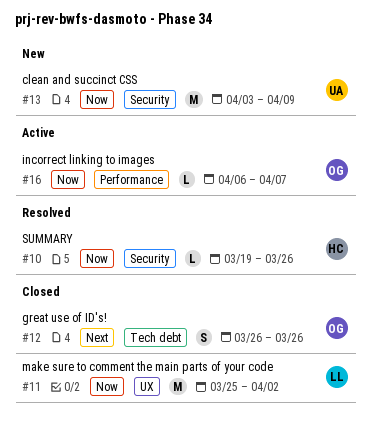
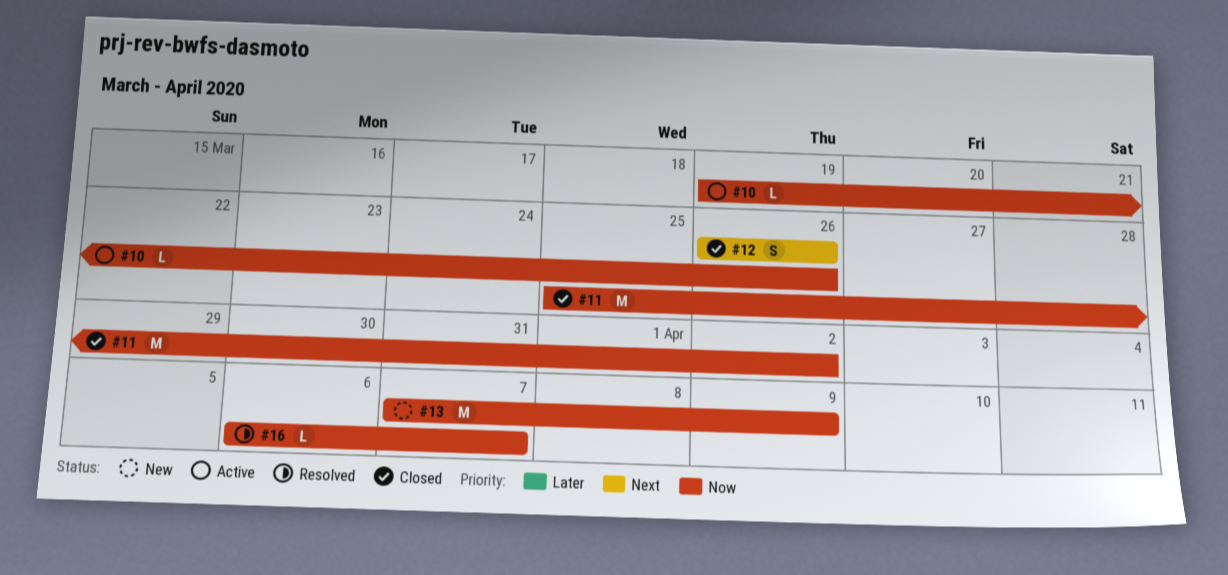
#10, status: Resolved -> Active
#13, start: Apr 3 -> Apr 7
#16, status: Active -> Resolved

